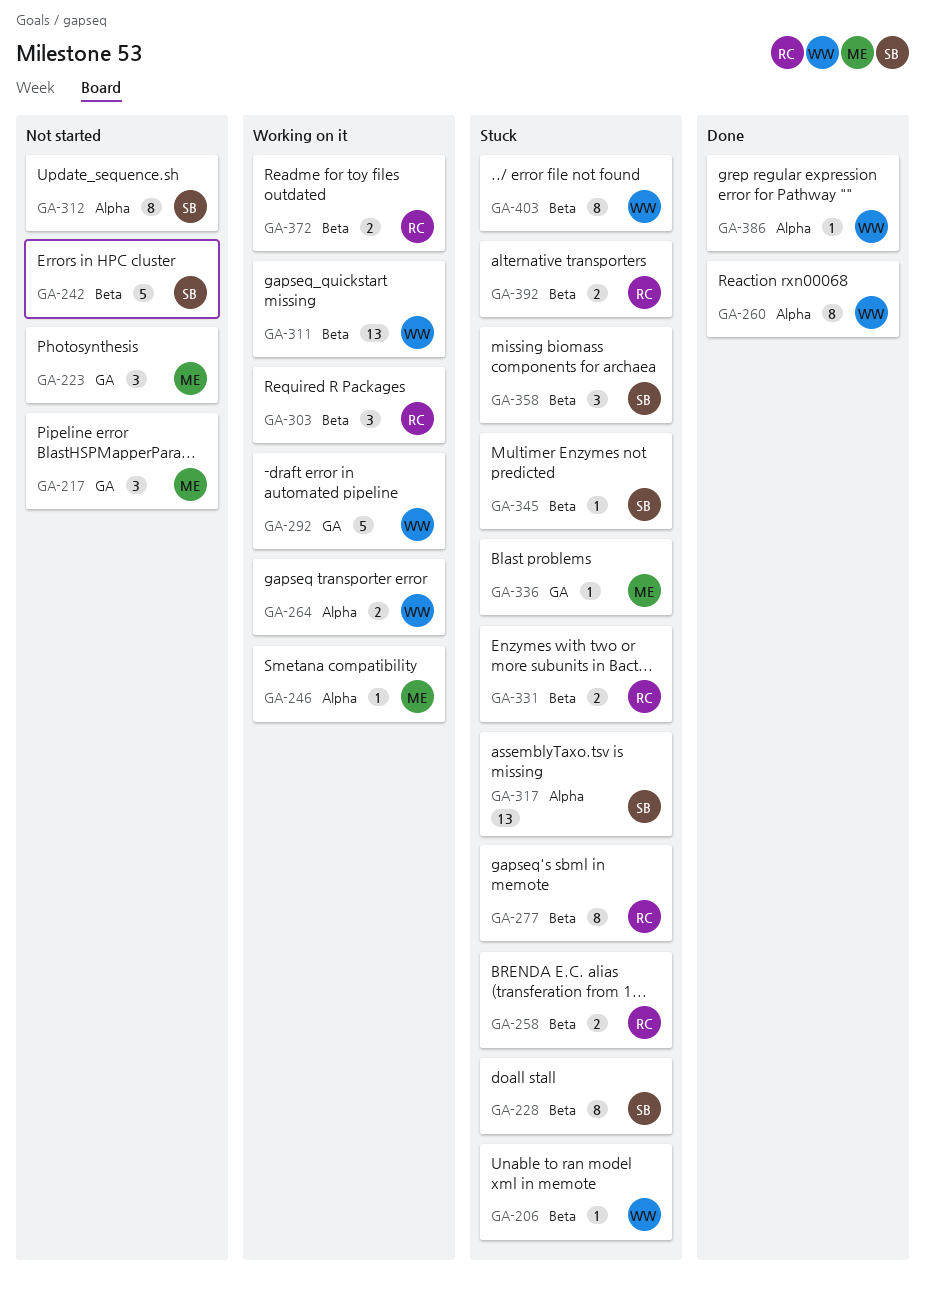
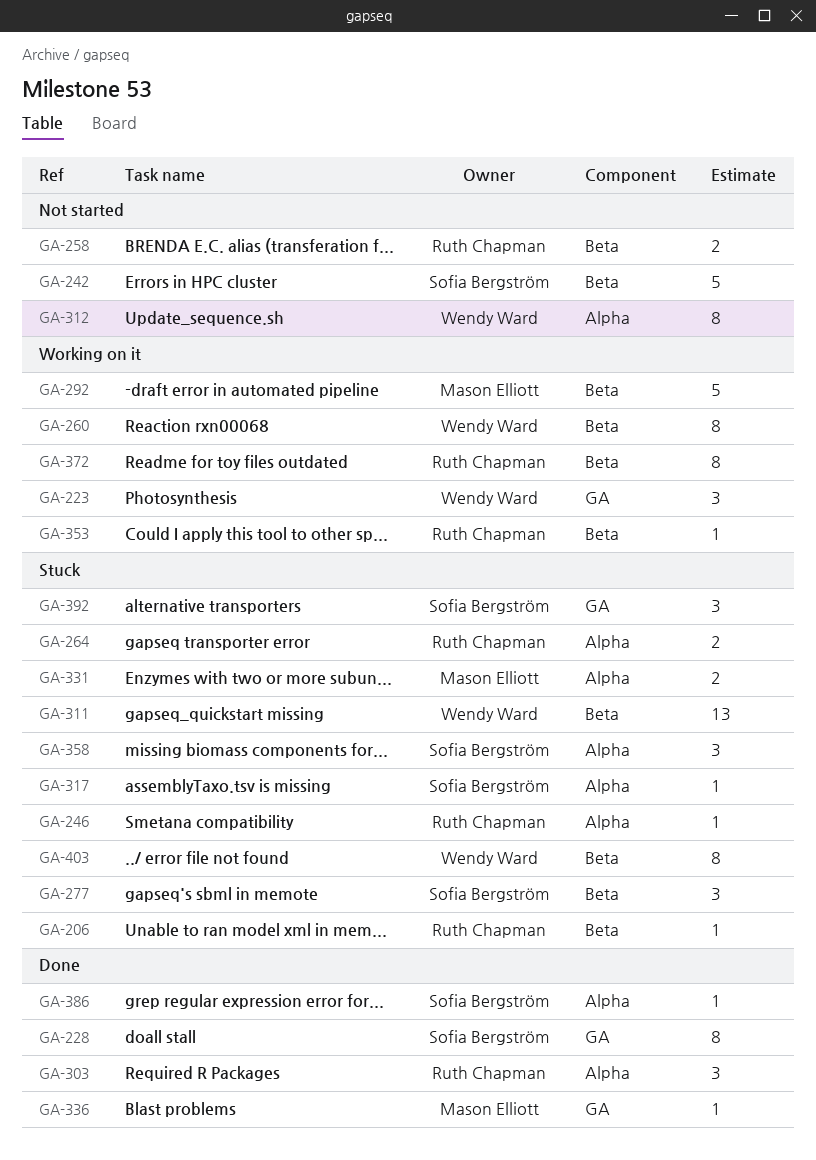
GA-206, owner: Wendy Ward -> Ruth Chapman
GA-217: present -> none
GA-223, status: Not started -> Working on it
GA-223, owner: Mason Elliott -> Wendy Ward
GA-228, status: Stuck -> Done
GA-228, label: Beta -> GA
GA-246, status: Working on it -> Stuck
GA-246, owner: Mason Elliott -> Ruth Chapman
GA-258, status: Stuck -> Not started
GA-260, status: Done -> Working on it
GA-260, label: Alpha -> Beta
GA-264, status: Working on it -> Stuck
GA-264, owner: Wendy Ward -> Ruth Chapman
GA-277, owner: Ruth Chapman -> Sofia Bergström
GA-277, estimate: 8 -> 3
GA-292, owner: Wendy Ward -> Mason Elliott
GA-292, label: GA -> Beta
GA-303, status: Working on it -> Done
GA-303, label: Beta -> Alpha
GA-311, status: Working on it -> Stuck
GA-312, owner: Sofia Bergström -> Wendy Ward
GA-317, estimate: 13 -> 1
GA-331, owner: Ruth Chapman -> Mason Elliott
GA-331, label: Beta -> Alpha
GA-336, status: Stuck -> Done
GA-345: present -> none
GA-353: none -> present
GA-358, label: Beta -> Alpha
GA-372, estimate: 2 -> 8
GA-386, owner: Wendy Ward -> Sofia Bergström
GA-392, owner: Ruth Chapman -> Sofia Bergström
GA-392, label: Beta -> GA
GA-392, estimate: 2 -> 3

